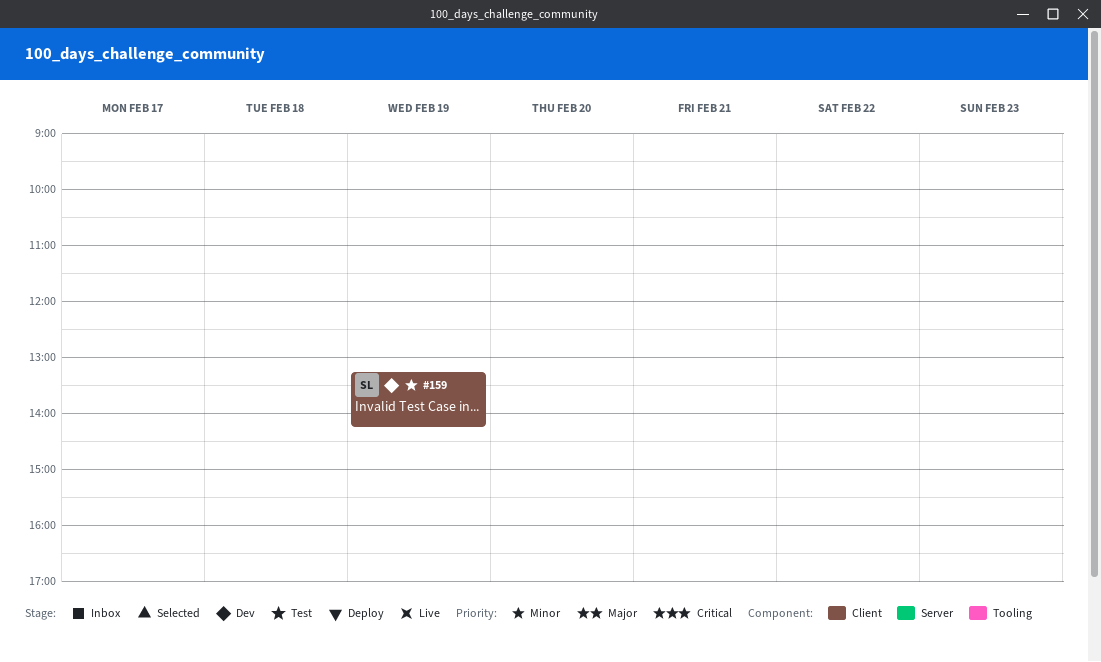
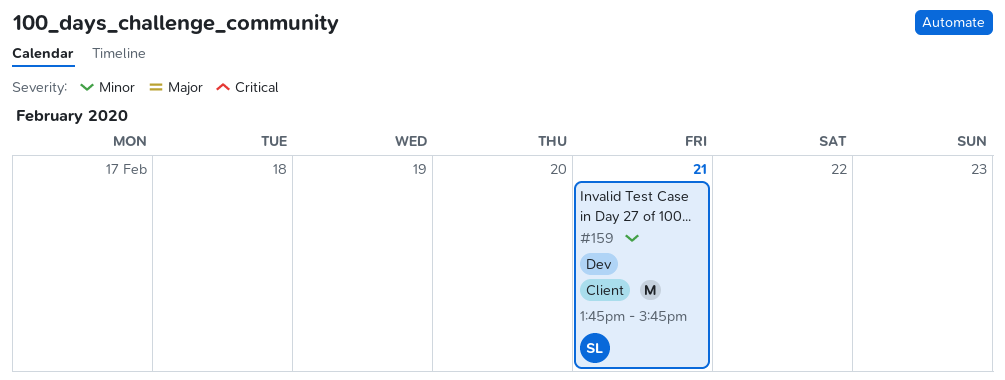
#159, day: Feb 19 -> Feb 21
#159, begins: 13:15 -> 13:45
#159, ends: 14:15 -> 15:45

